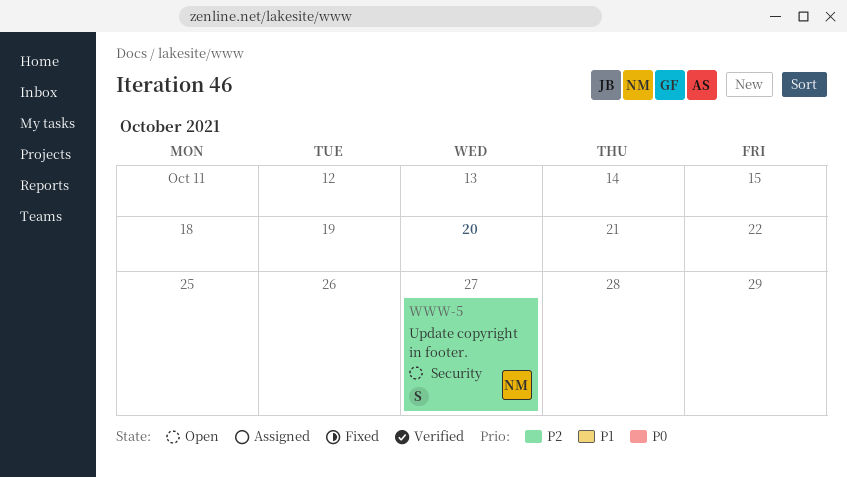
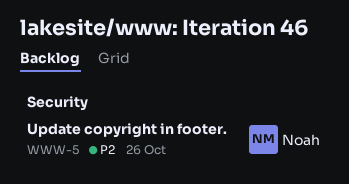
WWW-5, due: Oct 27 -> Oct 26

